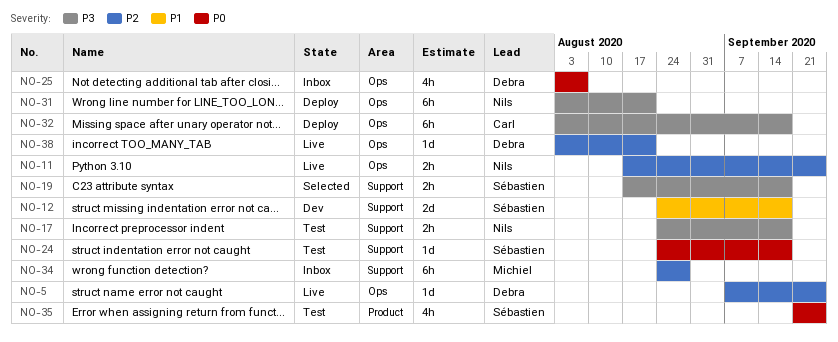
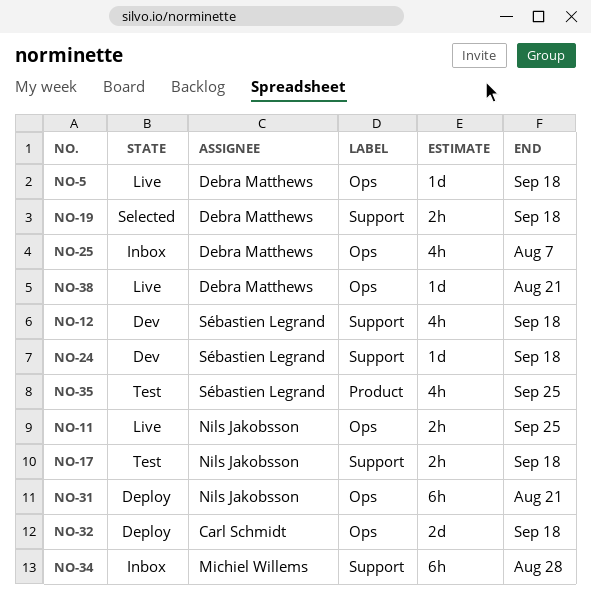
NO-5, due: Sep 25 -> Sep 18
NO-12, estimate: 2d -> 4h
NO-19, owner: Sébastien Legrand -> Debra Matthews
NO-24, status: Test -> Dev
NO-32, estimate: 6h -> 2d

